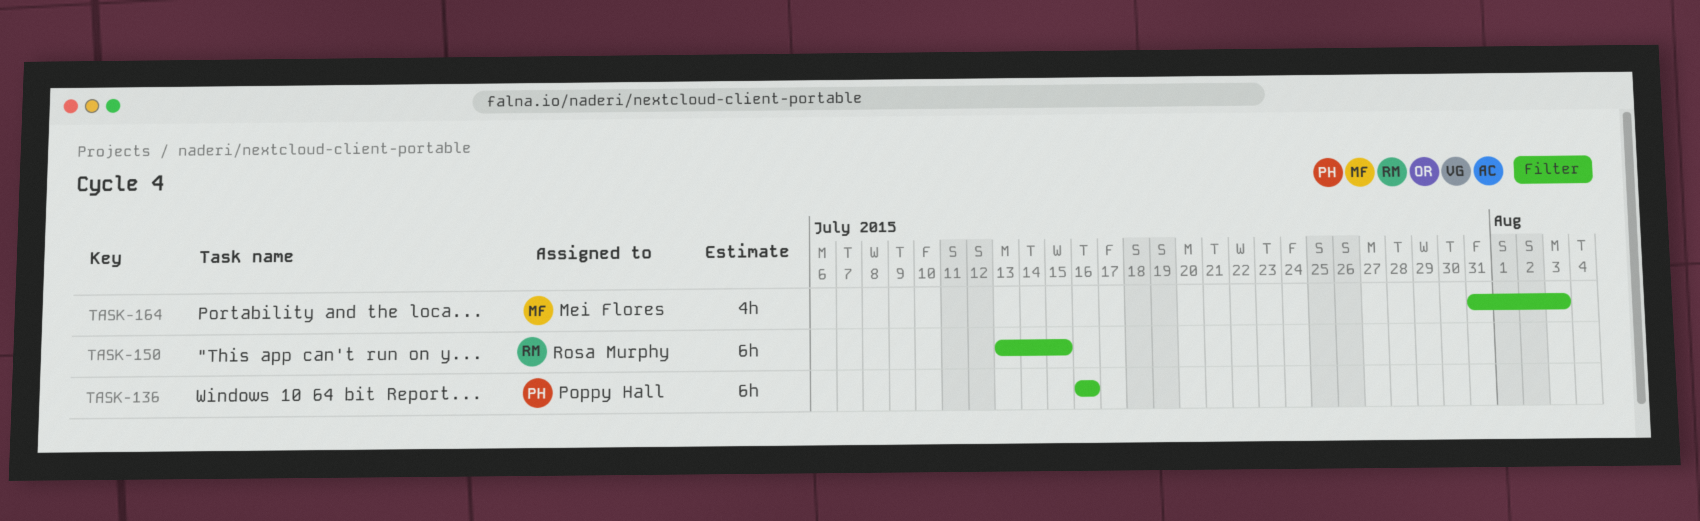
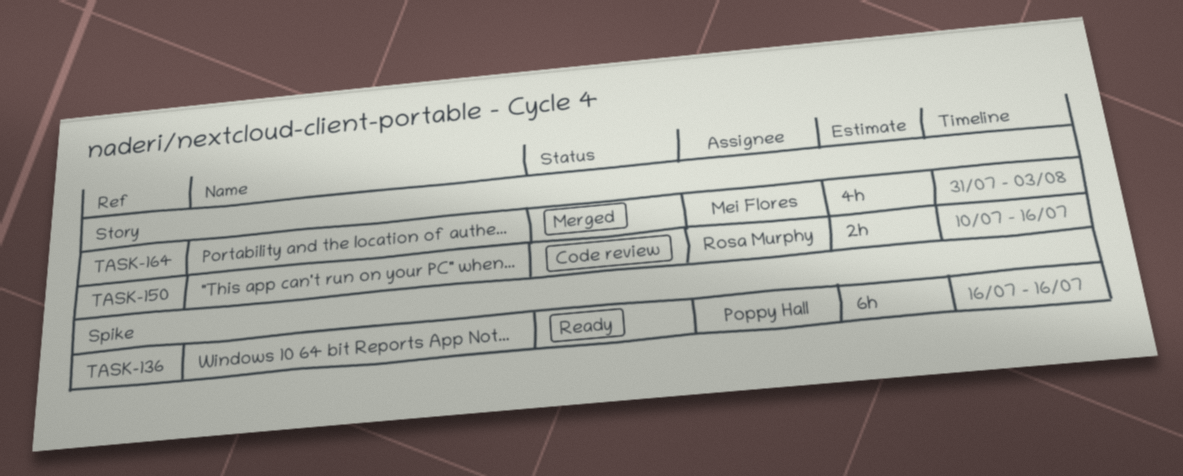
TASK-150, estimate: 6h -> 2h
TASK-150, start: Jul 13 -> Jul 10
TASK-150, due: Jul 15 -> Jul 16

